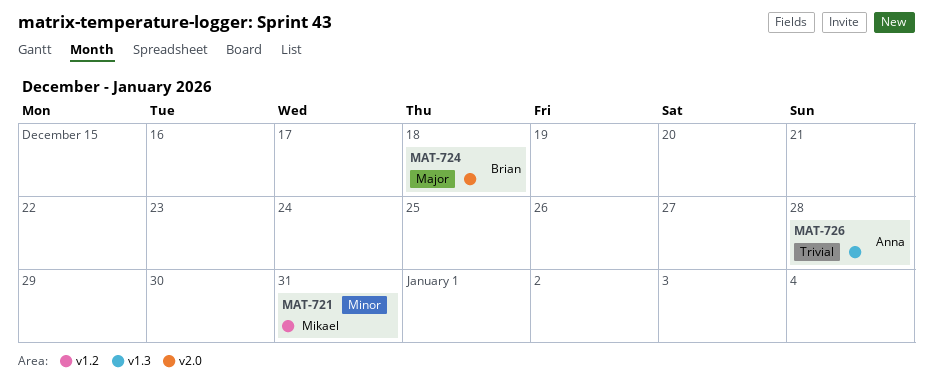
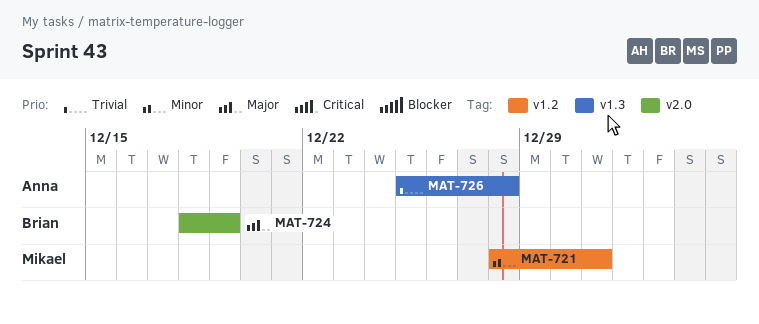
MAT-724, due: Dec 18 -> Dec 19

